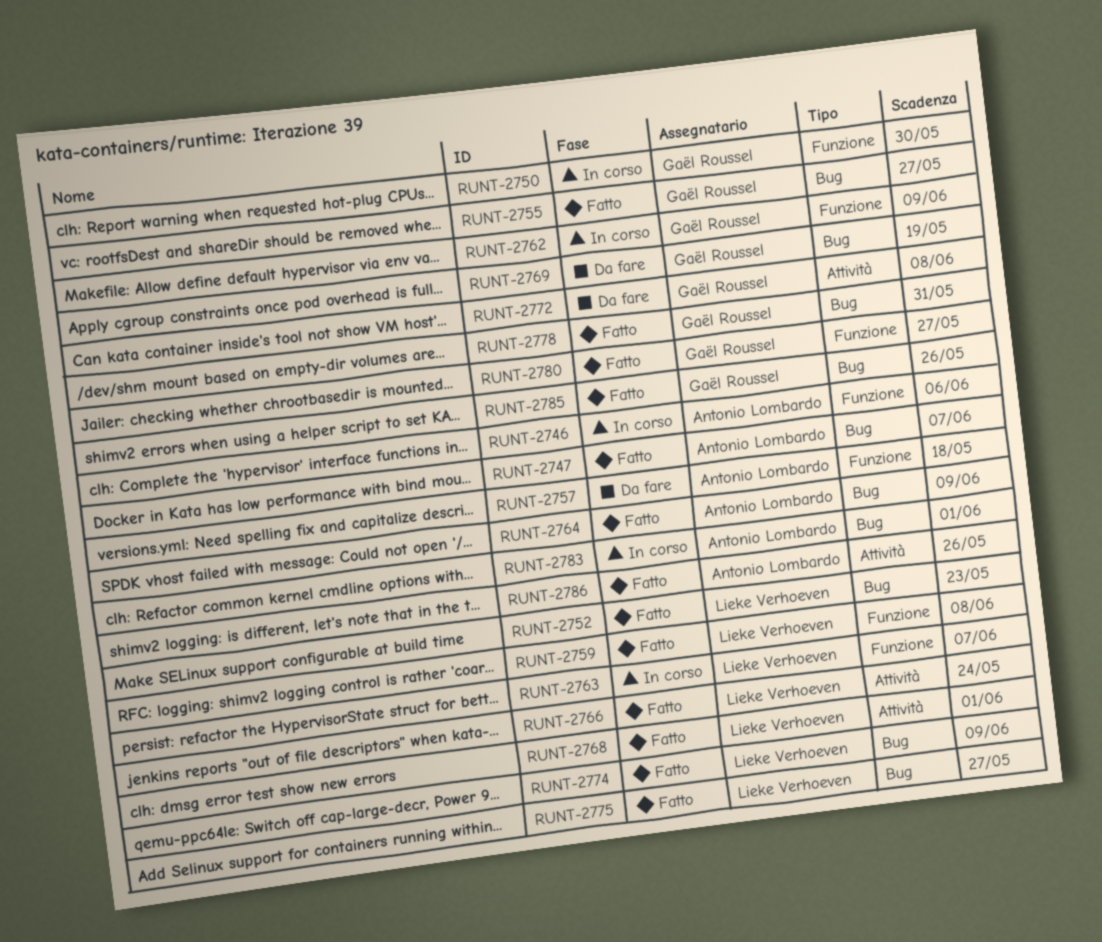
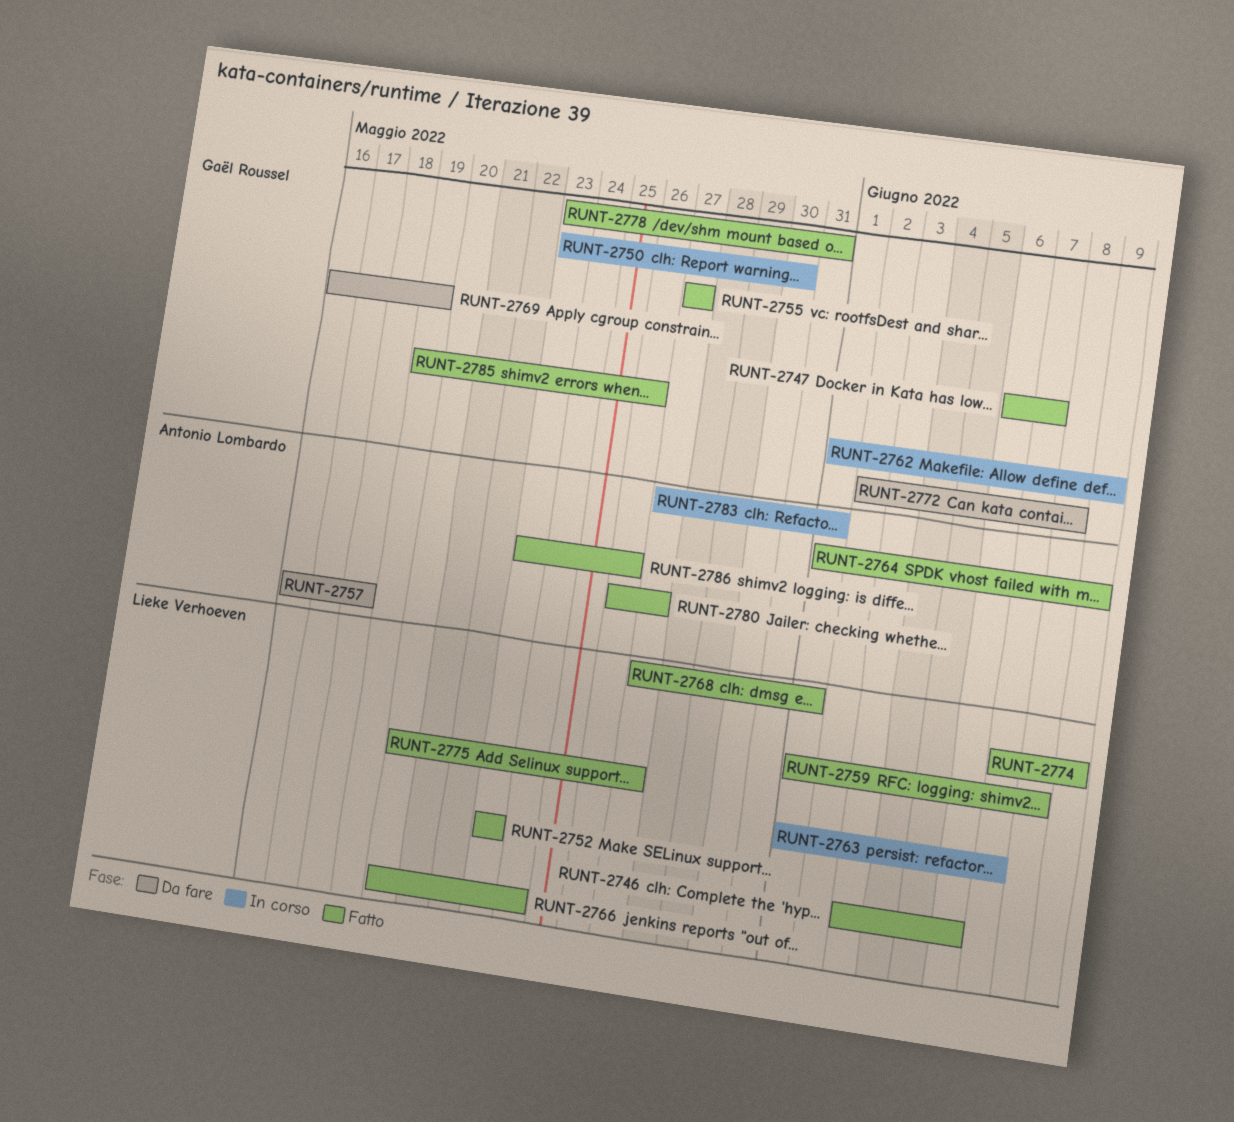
RUNT-2746, status: In corso -> Fatto
RUNT-2746, owner: Antonio Lombardo -> Lieke Verhoeven
RUNT-2747, owner: Antonio Lombardo -> Gaël Roussel
RUNT-2780, owner: Gaël Roussel -> Antonio Lombardo

